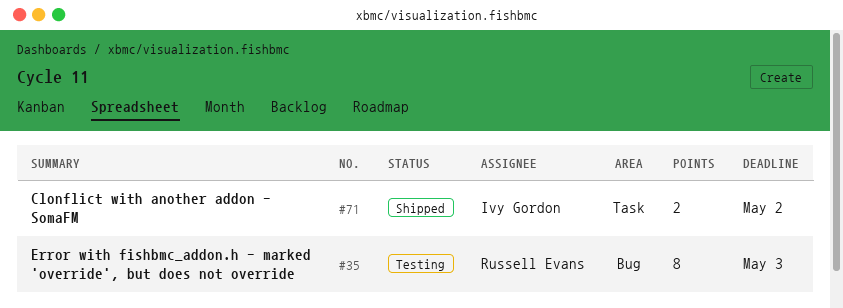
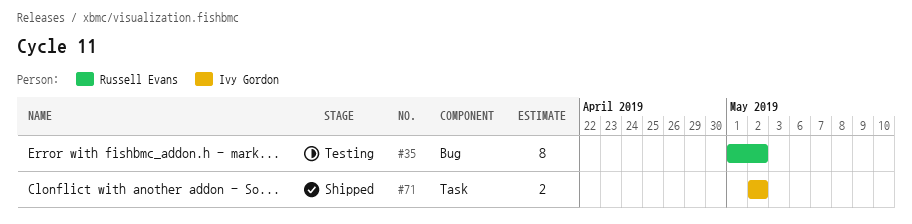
#35, due: May 3 -> May 2

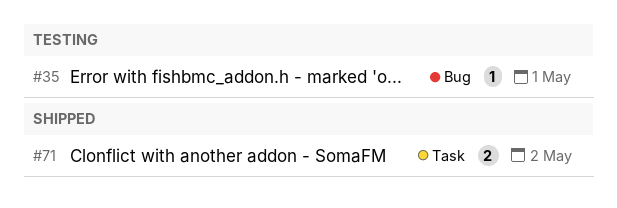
#35, estimate: 8 -> 1
#35, due: May 2 -> May 1

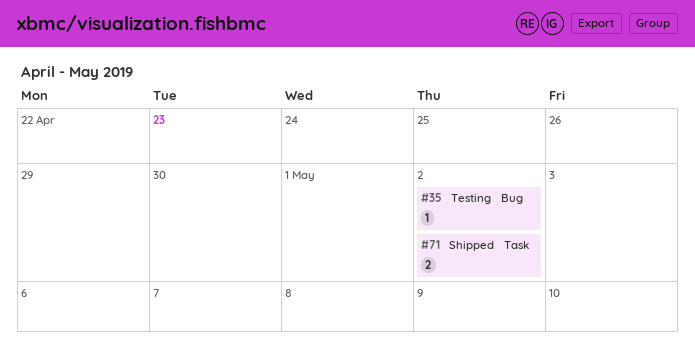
#35, due: May 1 -> May 2

